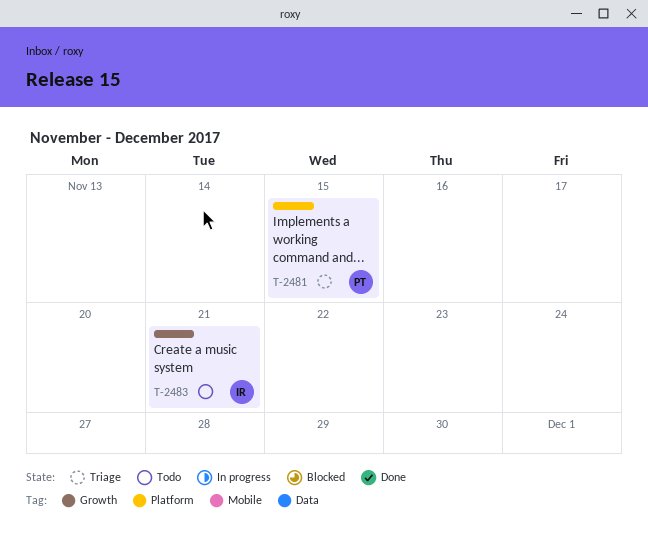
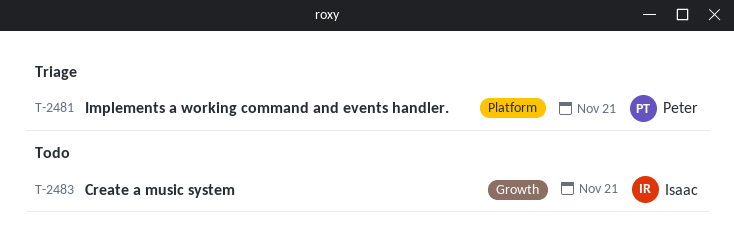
T-2481, due: Nov 15 -> Nov 21

